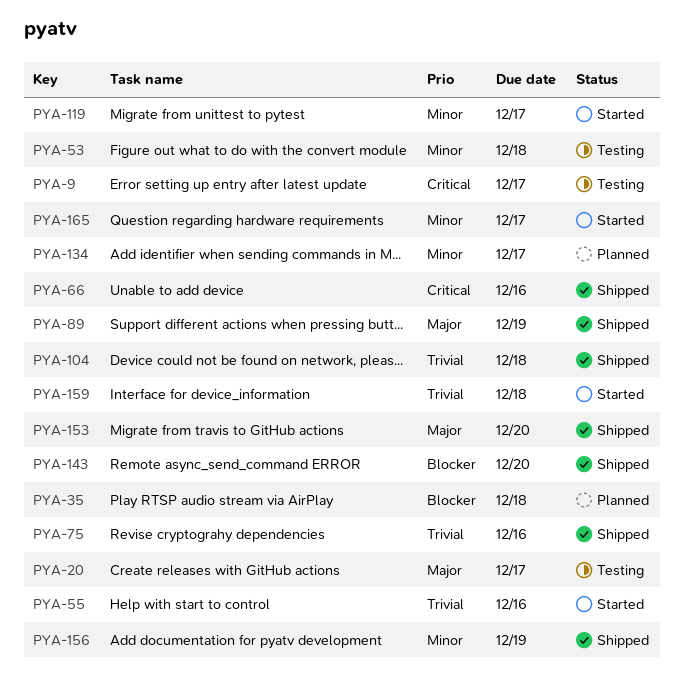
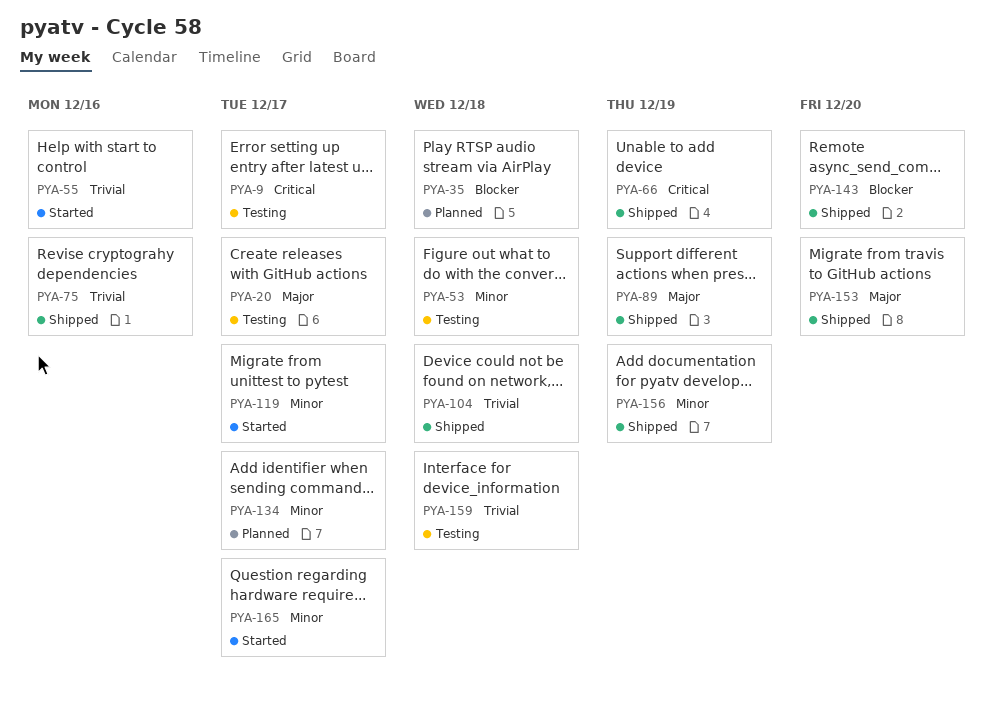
PYA-66, due: Dec 16 -> Dec 19
PYA-159, status: Started -> Testing

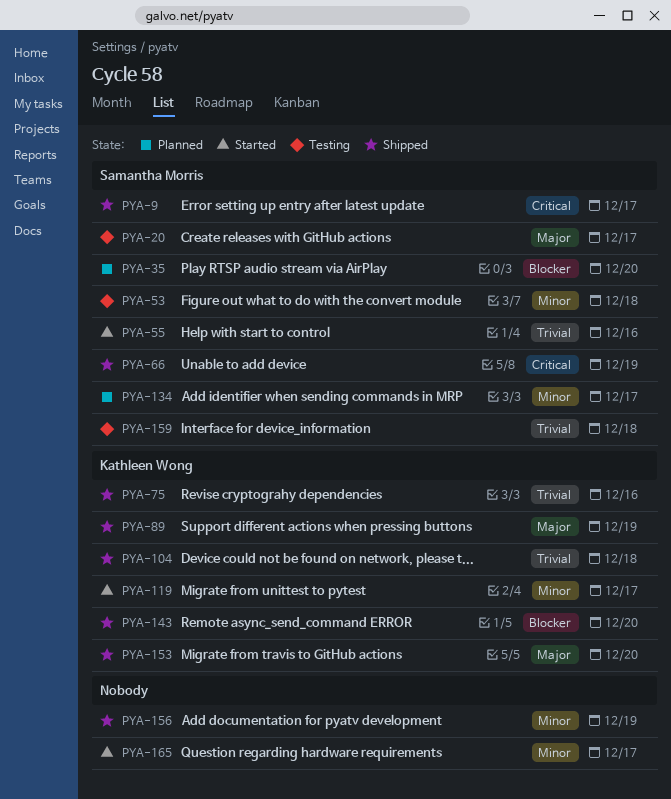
PYA-9, status: Testing -> Shipped
PYA-35, due: Dec 18 -> Dec 20

